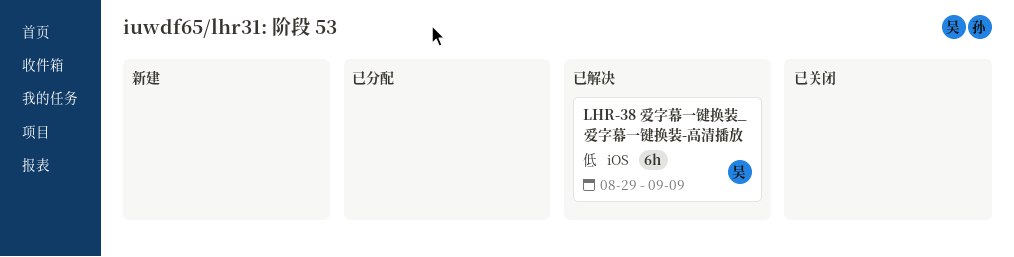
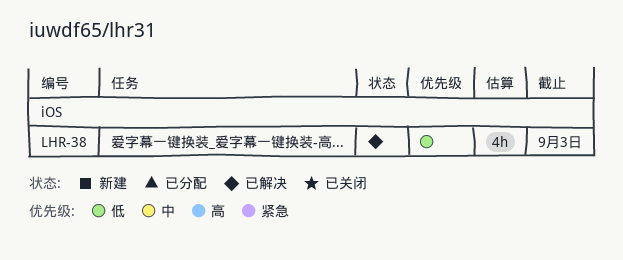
LHR-38, estimate: 6h -> 4h
LHR-38, due: Sep 9 -> Sep 3

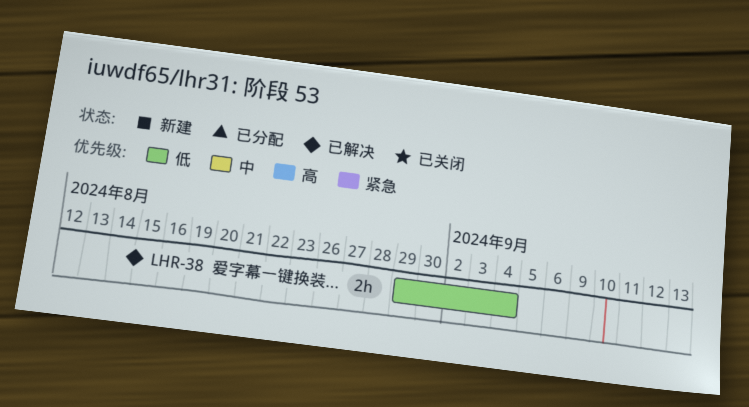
LHR-38, estimate: 4h -> 2h
LHR-38, due: Sep 3 -> Sep 4

